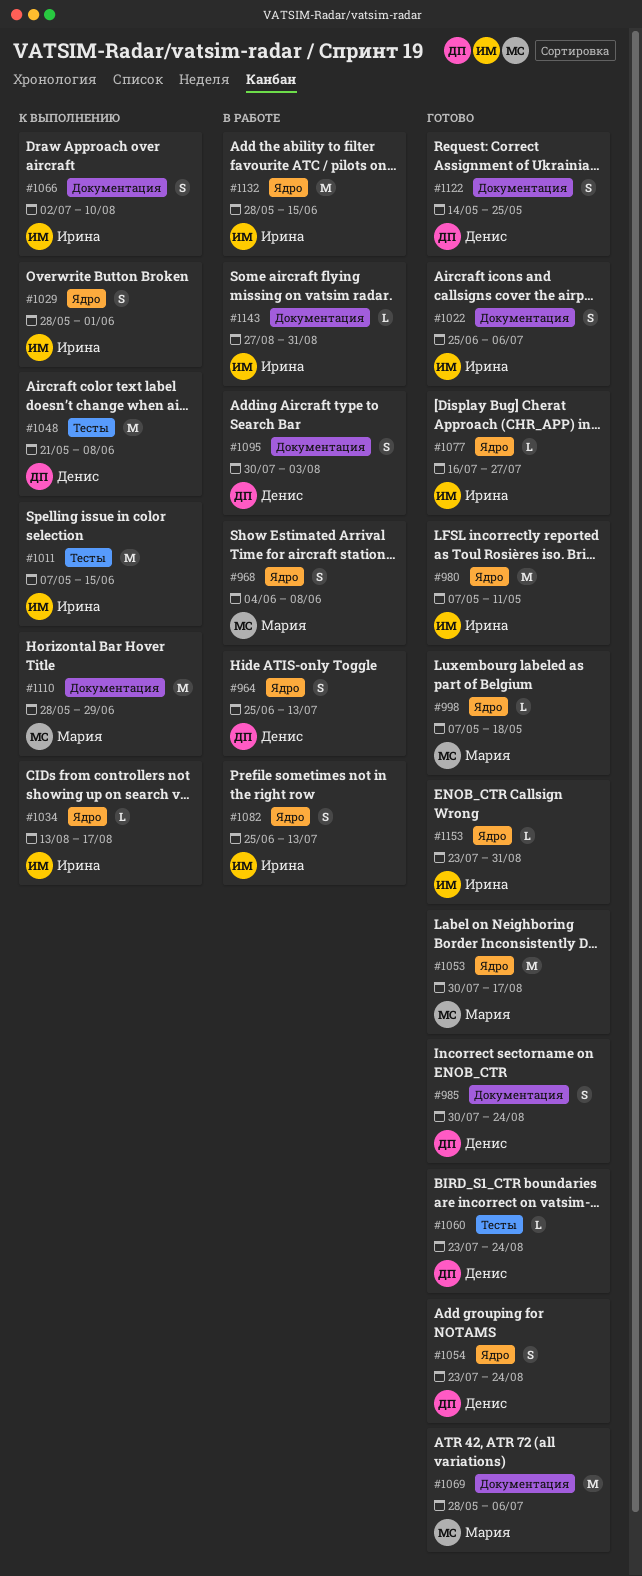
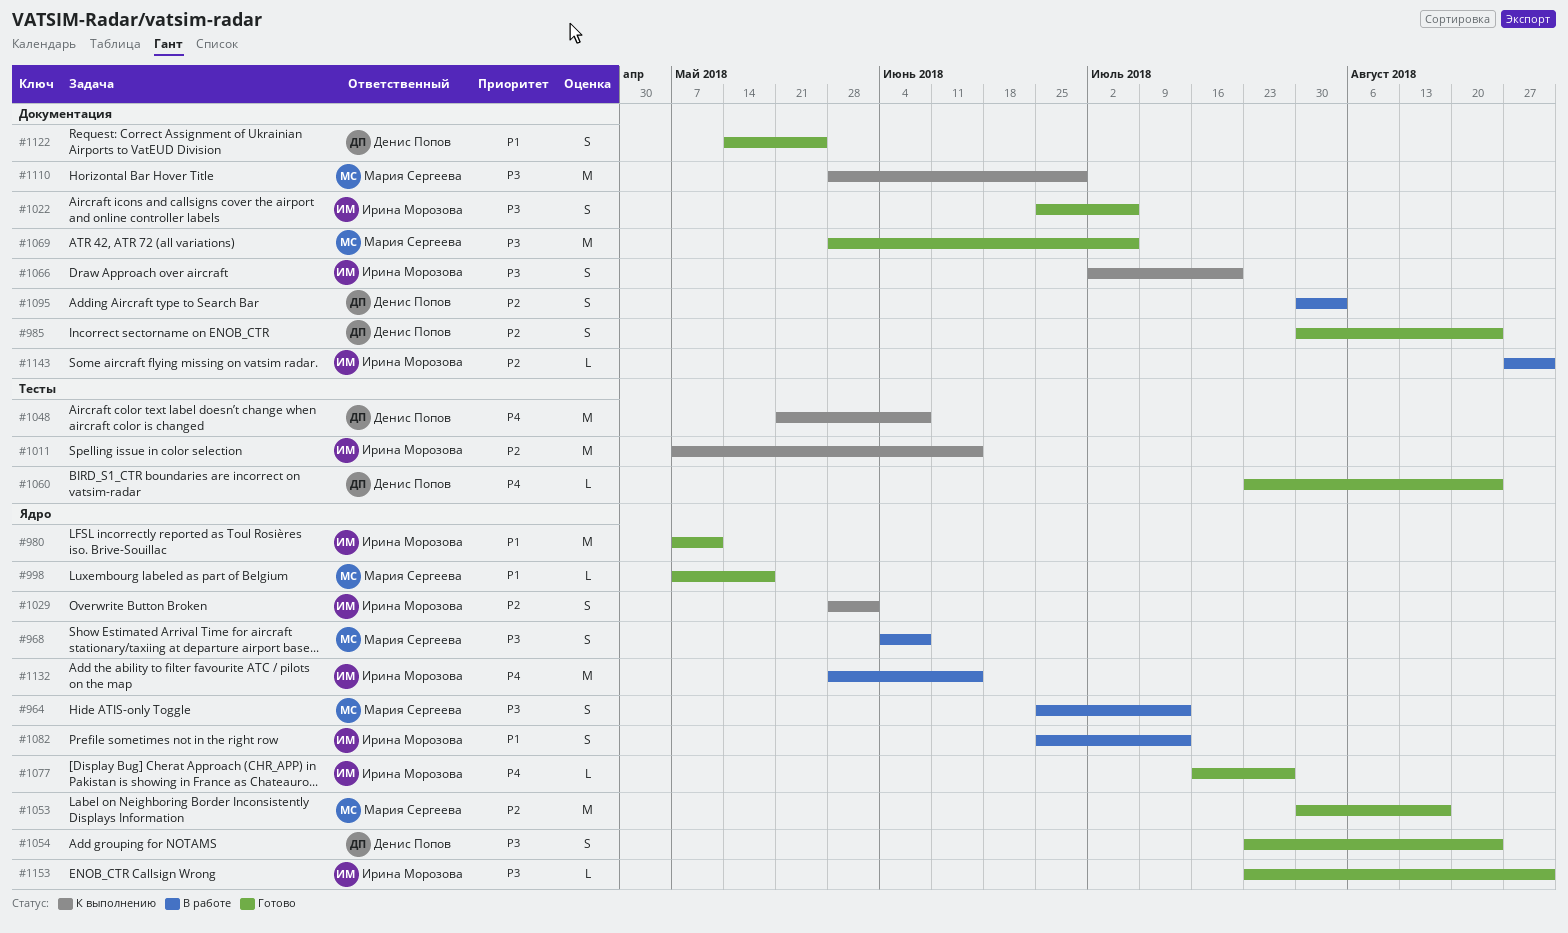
#964, owner: Денис Попов -> Мария Сергеева
#1034: present -> none
#1066, due: Aug 10 -> Jul 20

